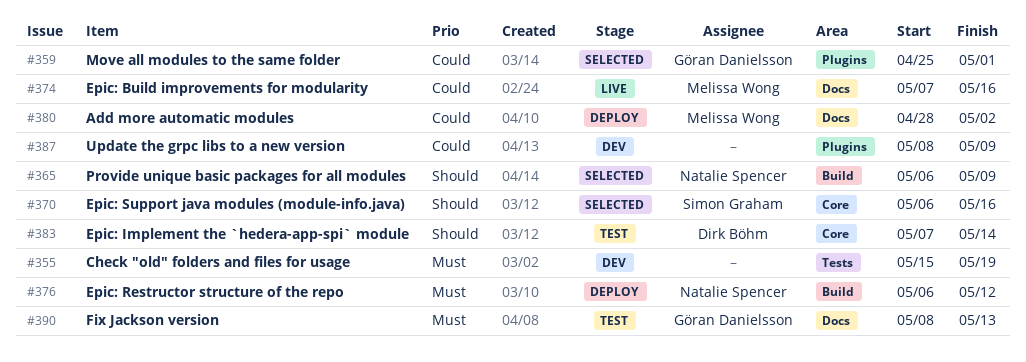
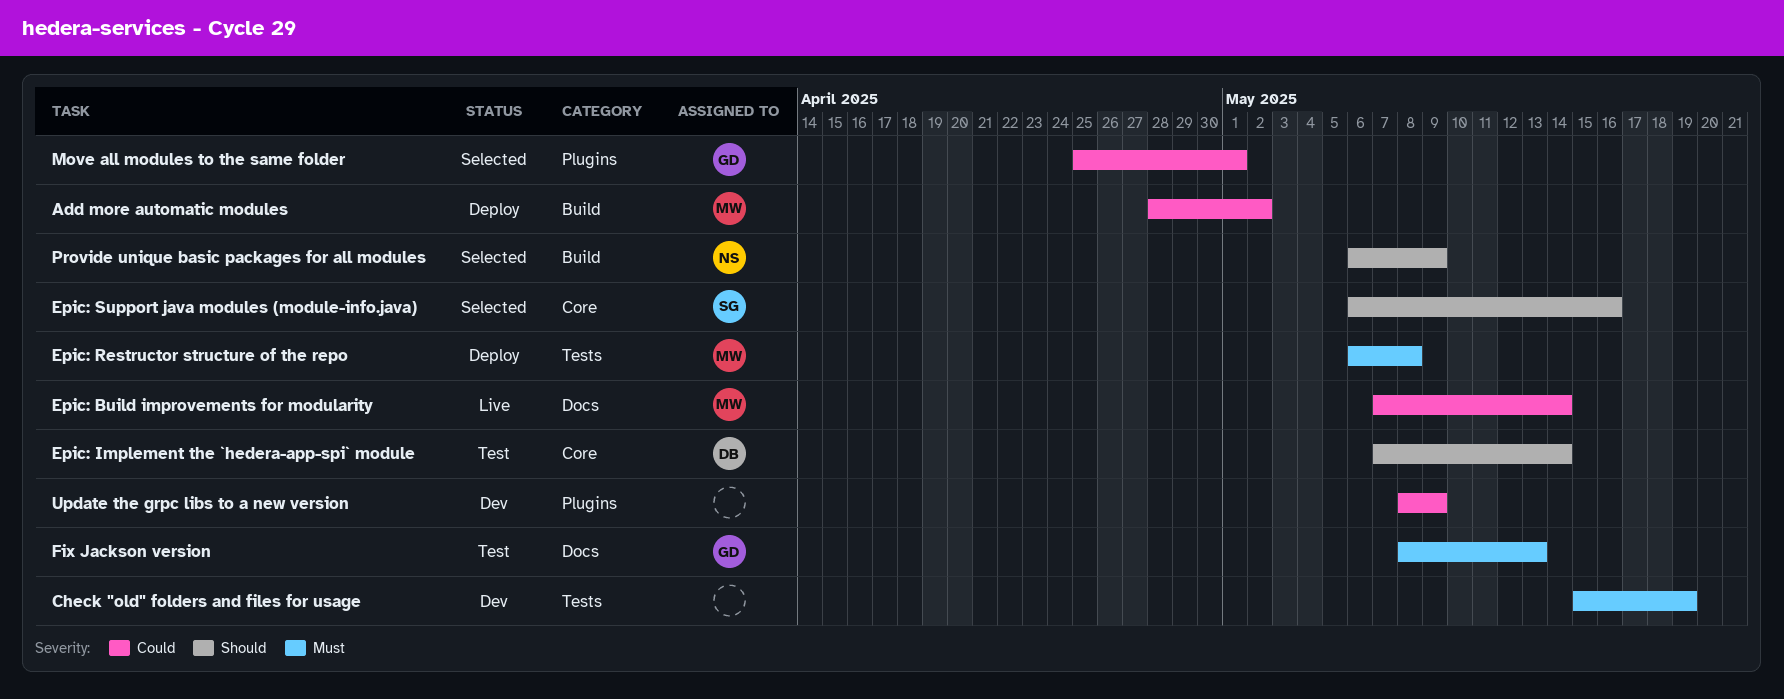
Add more automatic modules, label: Docs -> Build
Epic: Build improvements for modularity, due: May 16 -> May 14
Epic: Restructor structure of the repo, owner: Natalie Spencer -> Melissa Wong
Epic: Restructor structure of the repo, label: Build -> Tests
Epic: Restructor structure of the repo, due: May 12 -> May 8

